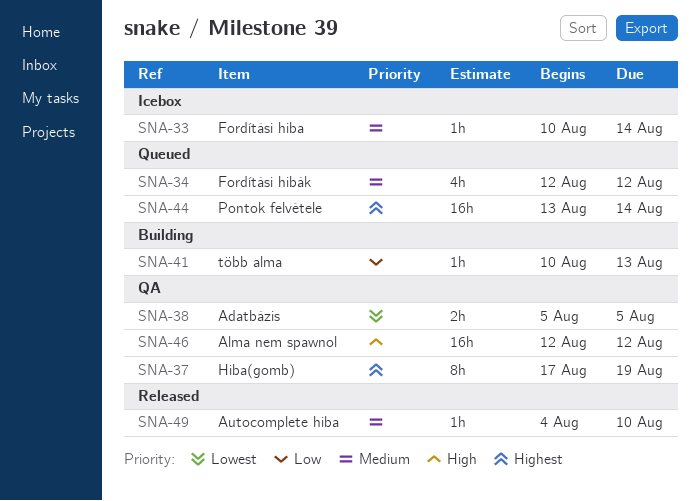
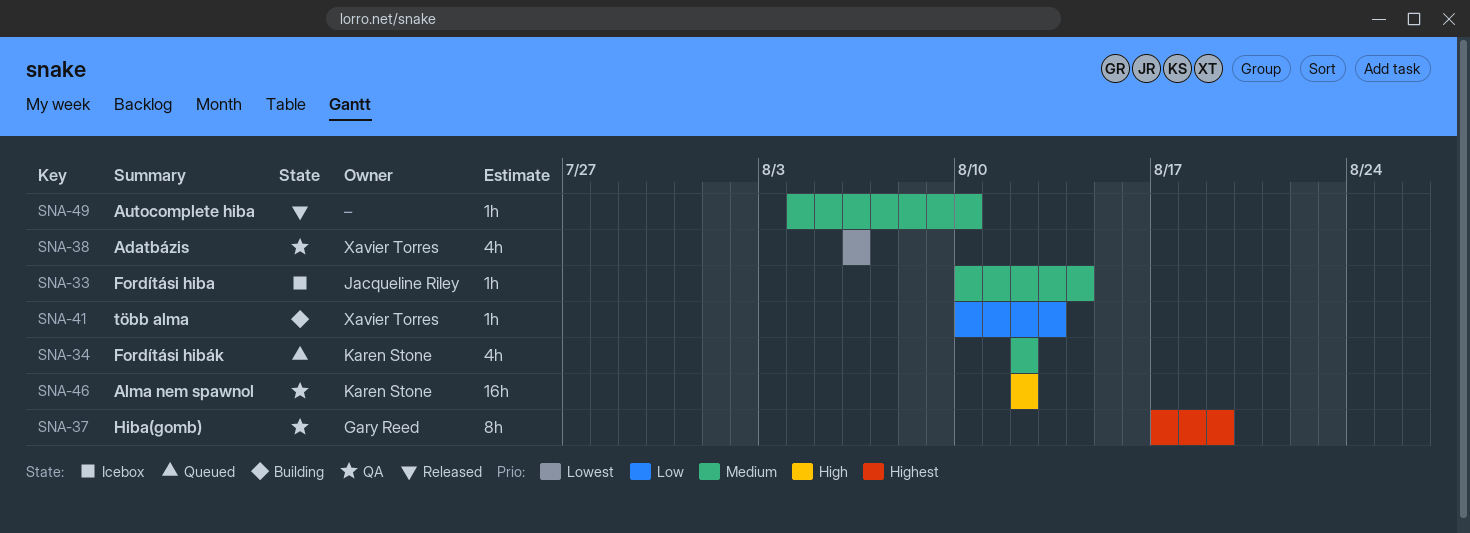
SNA-38, estimate: 2h -> 4h
SNA-38, start: Aug 5 -> Aug 6
SNA-38, due: Aug 5 -> Aug 6
SNA-44: present -> none

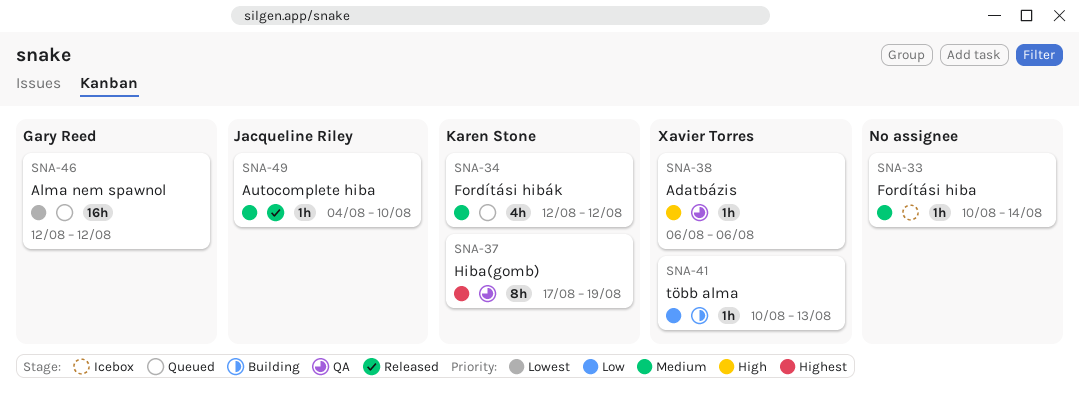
SNA-33, owner: Jacqueline Riley -> none
SNA-37, owner: Gary Reed -> Karen Stone
SNA-38, priority: Lowest -> High
SNA-38, estimate: 4h -> 1h
SNA-46, status: QA -> Queued
SNA-46, owner: Karen Stone -> Gary Reed
SNA-46, priority: High -> Lowest
SNA-49, owner: none -> Jacqueline Riley

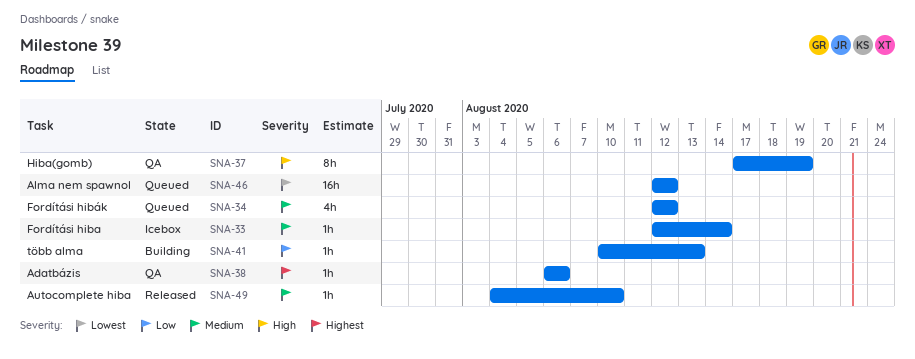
SNA-33, start: Aug 10 -> Aug 12
SNA-37, priority: Highest -> High
SNA-38, priority: High -> Highest

